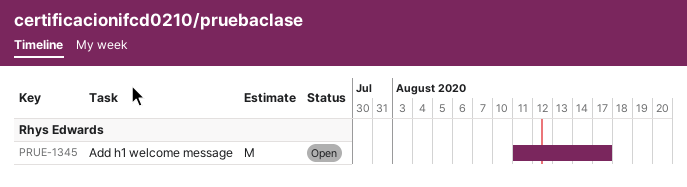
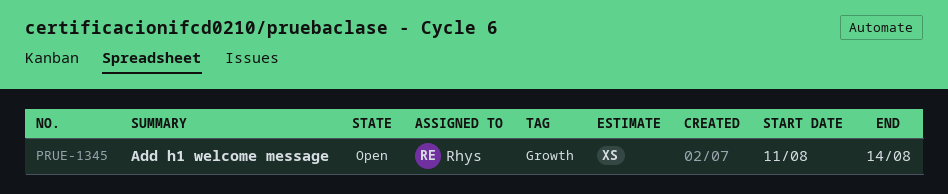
PRUE-1345, estimate: M -> XS
PRUE-1345, due: Aug 17 -> Aug 14

